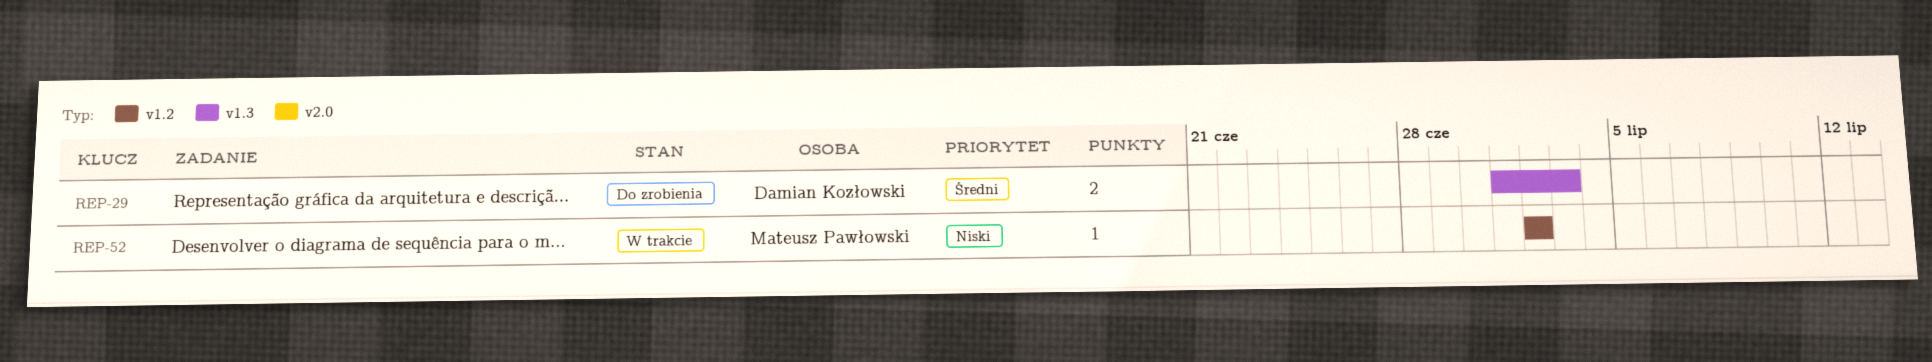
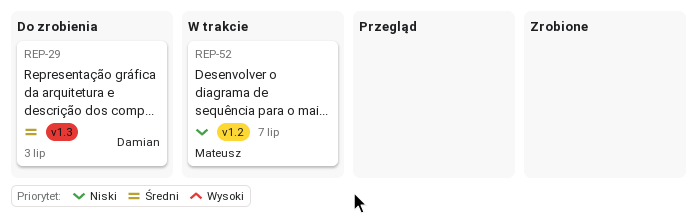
REP-52, due: Jul 2 -> Jul 7

